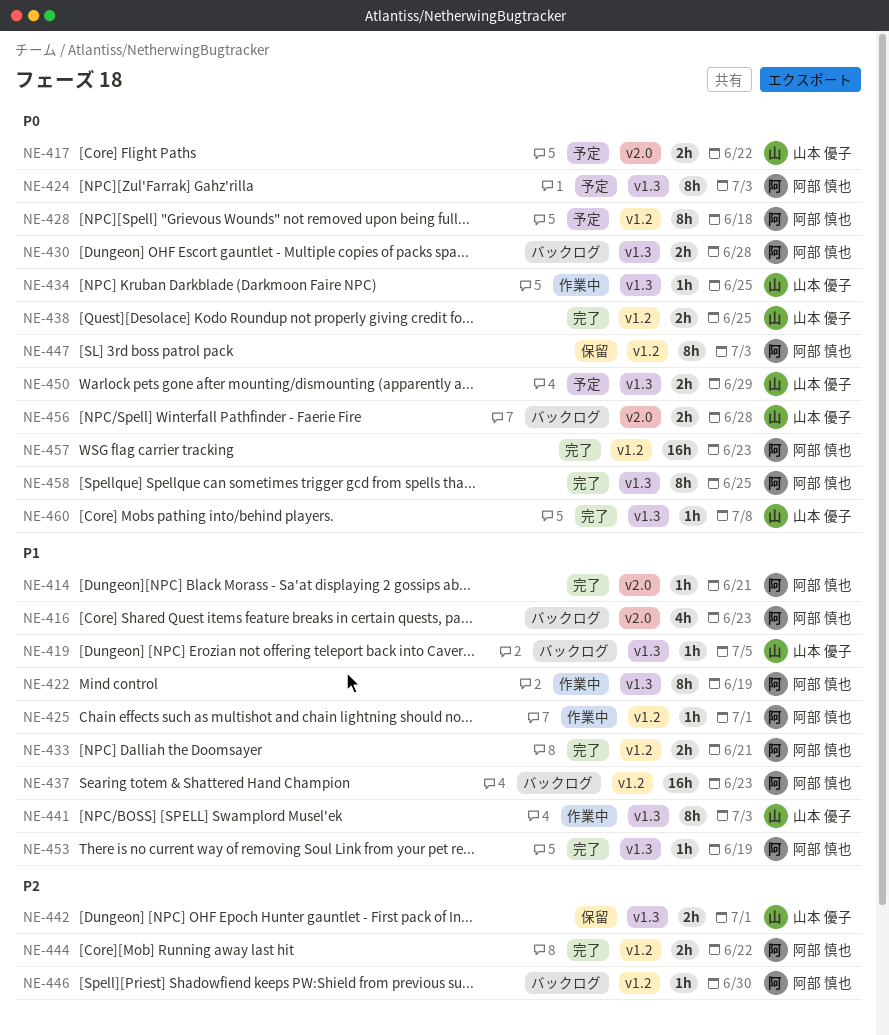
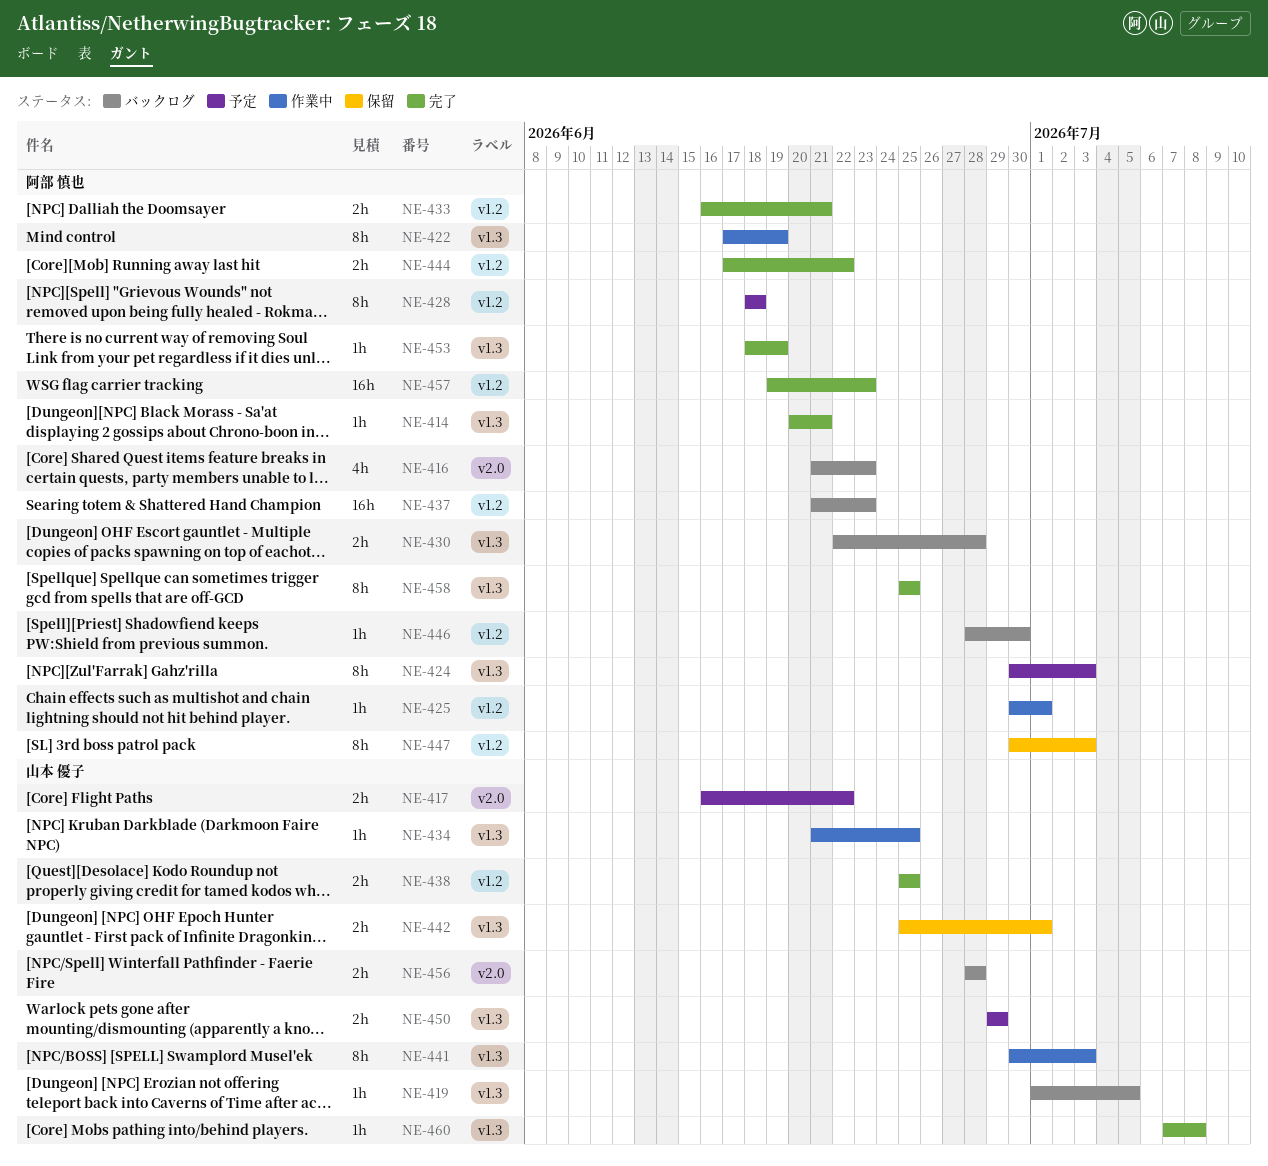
NE-414, label: v2.0 -> v1.3

